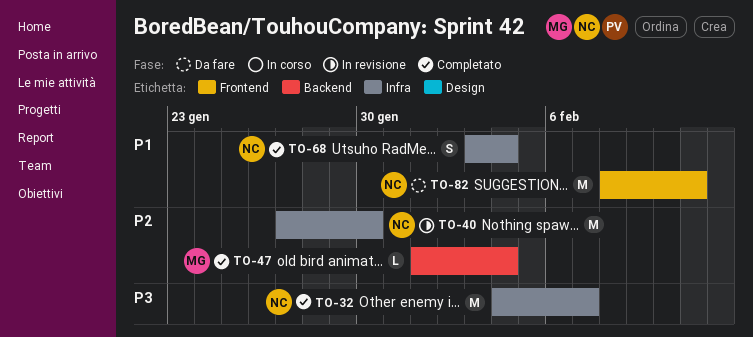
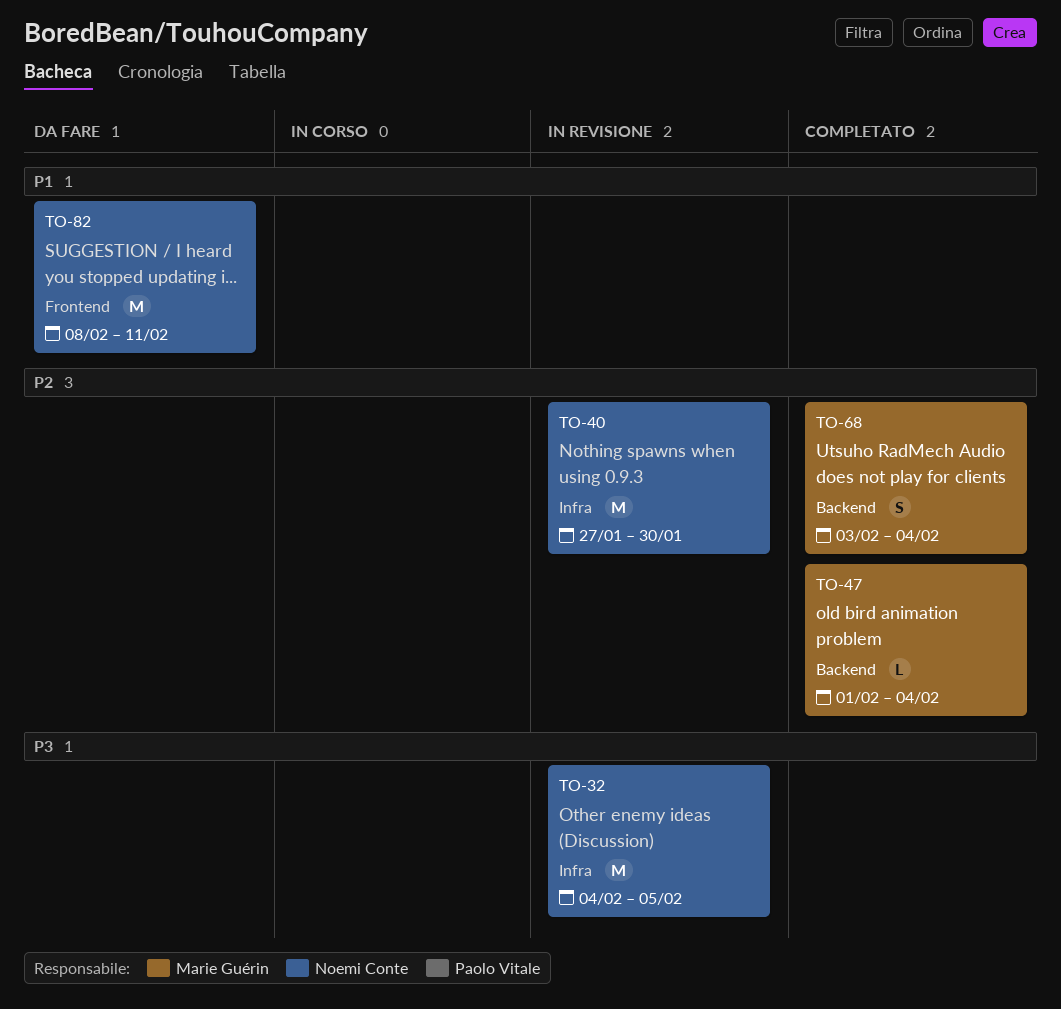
TO-32, status: Completato -> In revisione
TO-32, due: Feb 7 -> Feb 5
TO-68, owner: Noemi Conte -> Marie Guérin
TO-68, priority: P1 -> P2
TO-68, label: Infra -> Backend

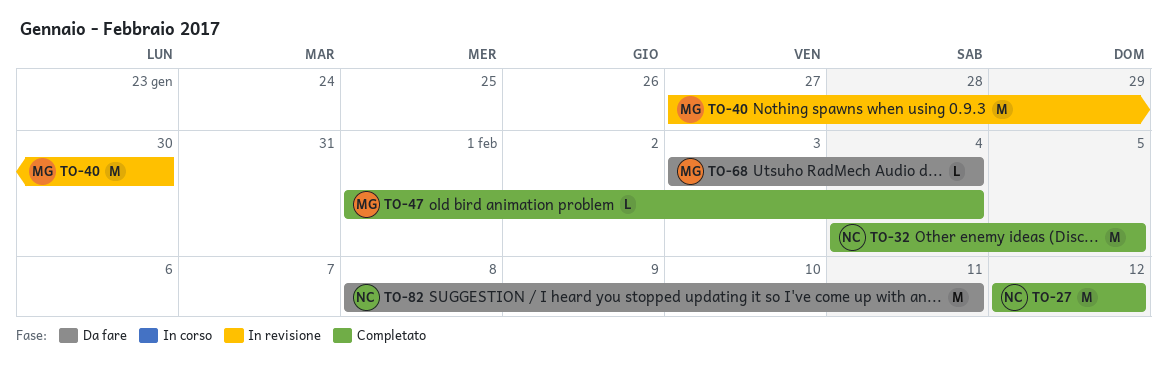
TO-27: none -> present
TO-32, status: In revisione -> Completato
TO-40, owner: Noemi Conte -> Marie Guérin
TO-68, status: Completato -> Da fare
TO-68, estimate: S -> L

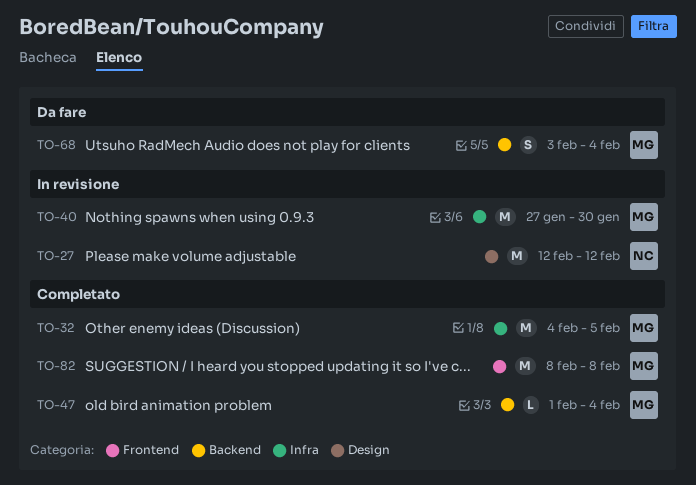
TO-27, status: Completato -> In revisione
TO-32, owner: NC -> MG
TO-68, estimate: L -> S
TO-82, status: Da fare -> Completato
TO-82, owner: NC -> MG
TO-82, due: Feb 11 -> Feb 8

